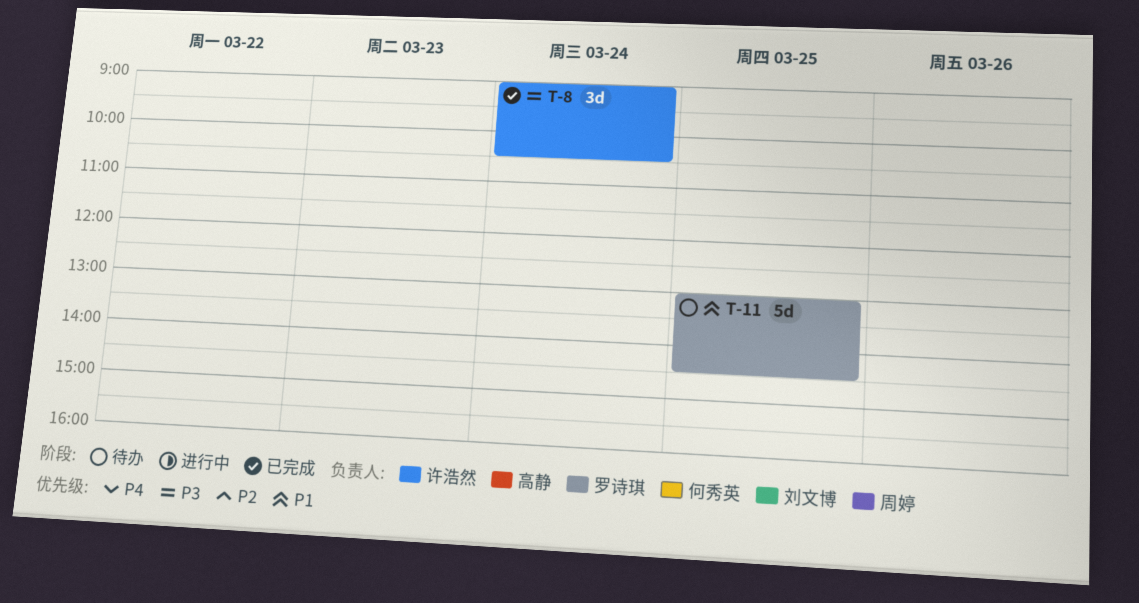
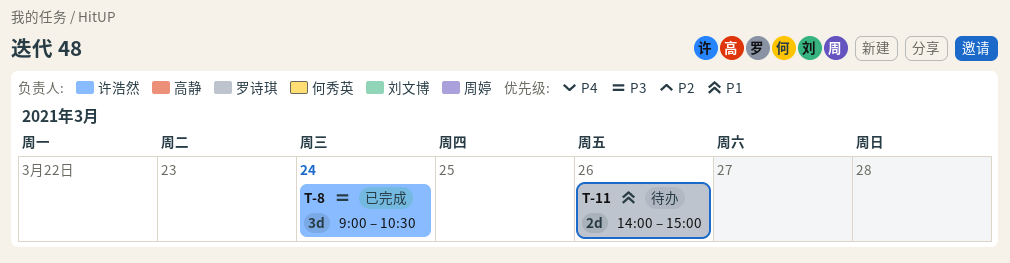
T-11, estimate: 5d -> 2d
T-11, day: Mar 25 -> Mar 26
T-11, begins: 13:00 -> 14:00
T-11, ends: 14:30 -> 15:00

